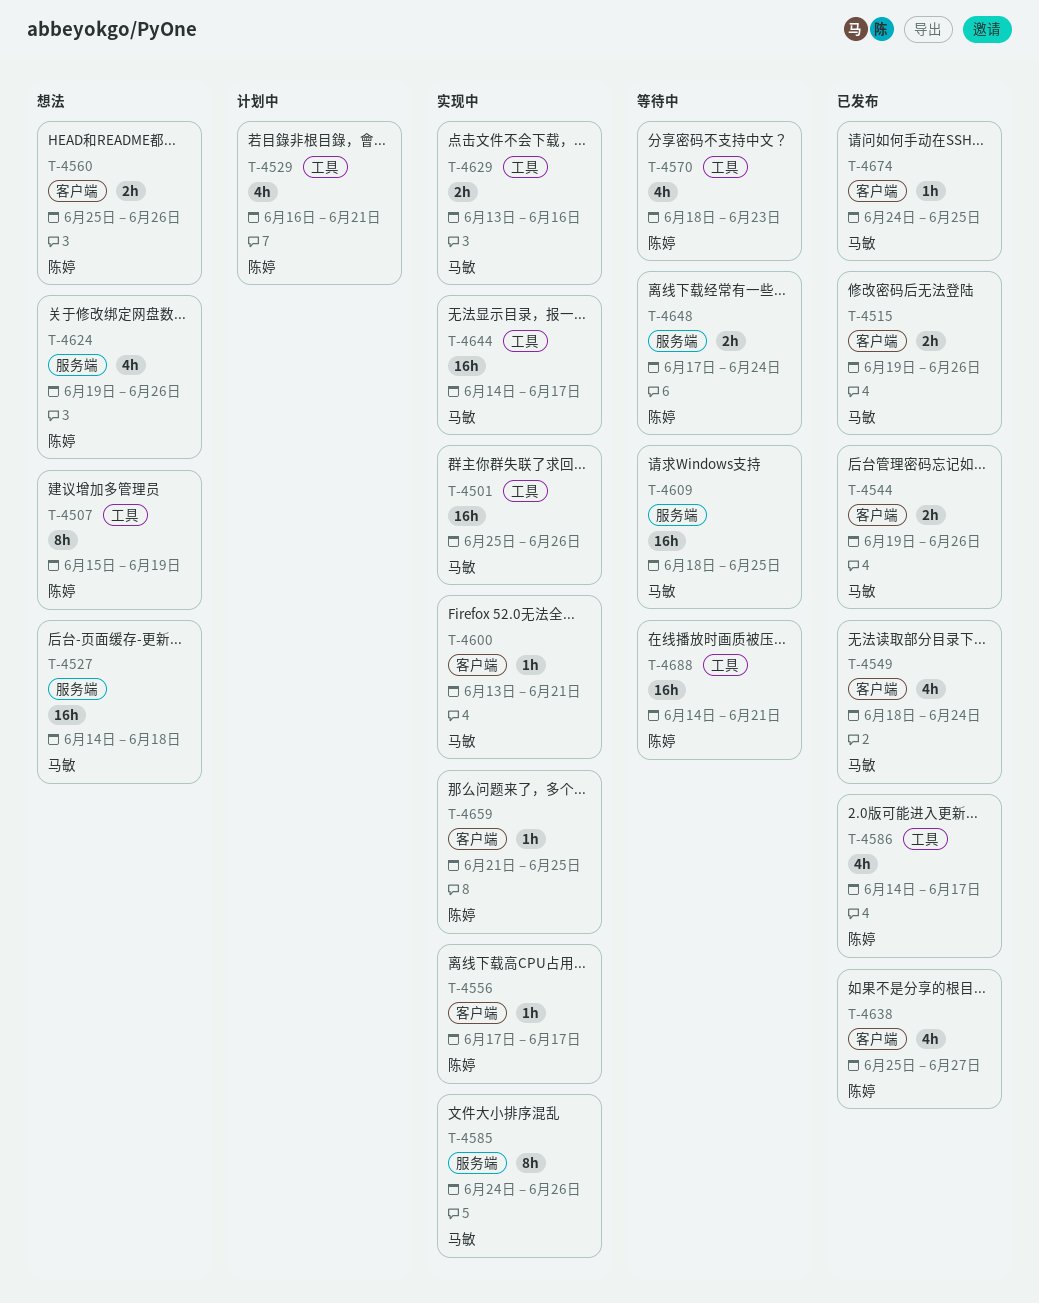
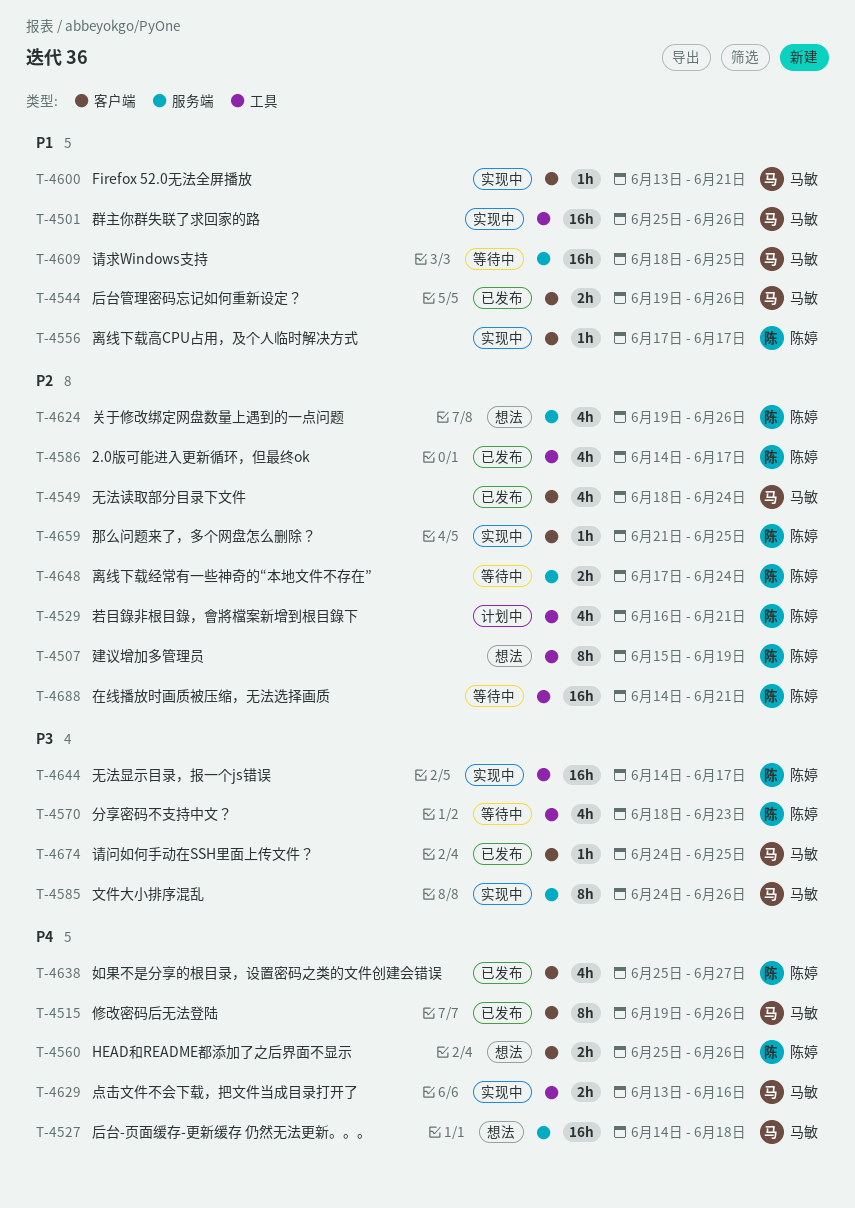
T-4515, estimate: 2h -> 8h
T-4644, owner: 马敏 -> 陈婷

